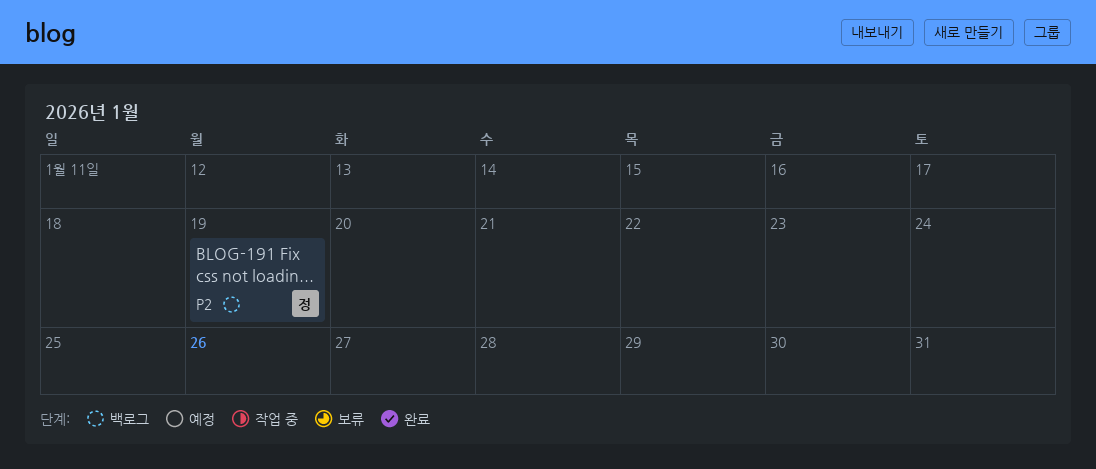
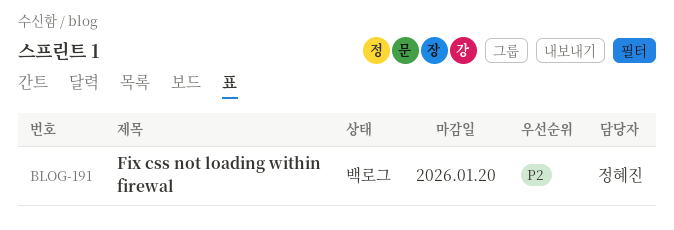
BLOG-191, due: Jan 19 -> Jan 20

